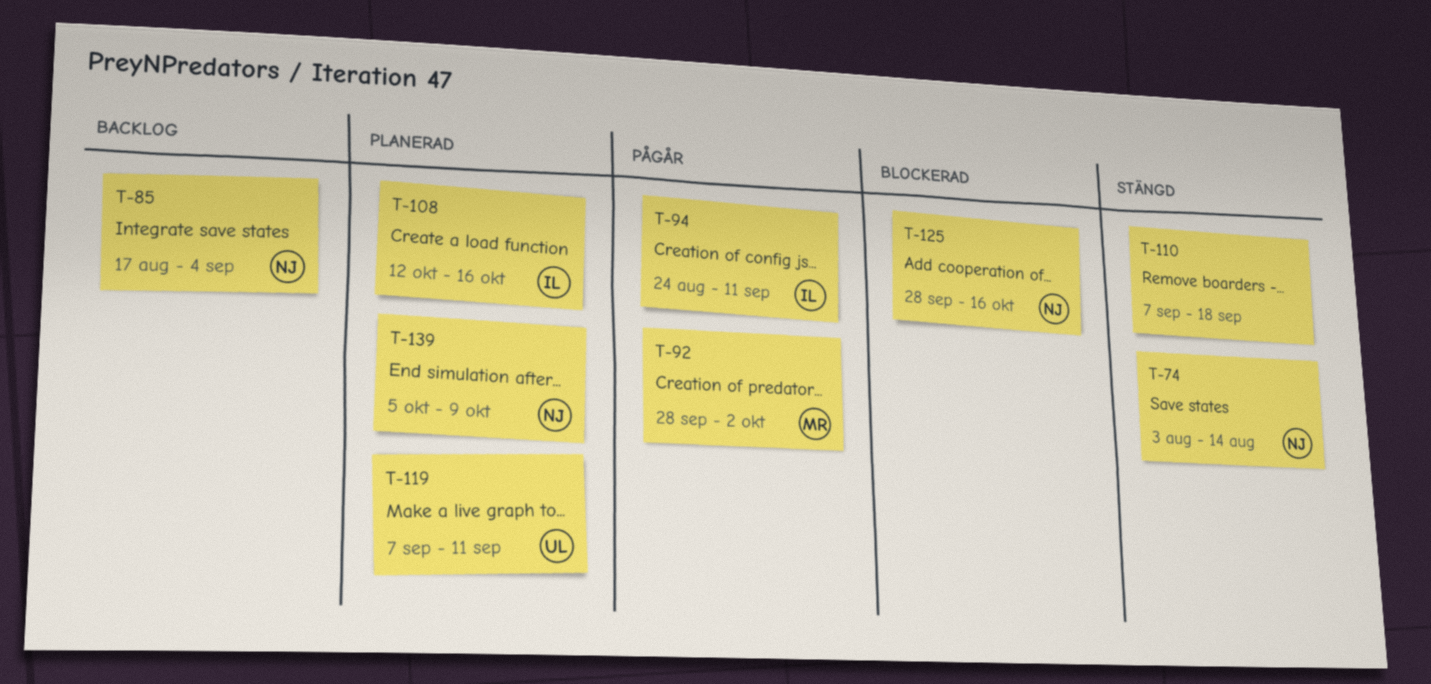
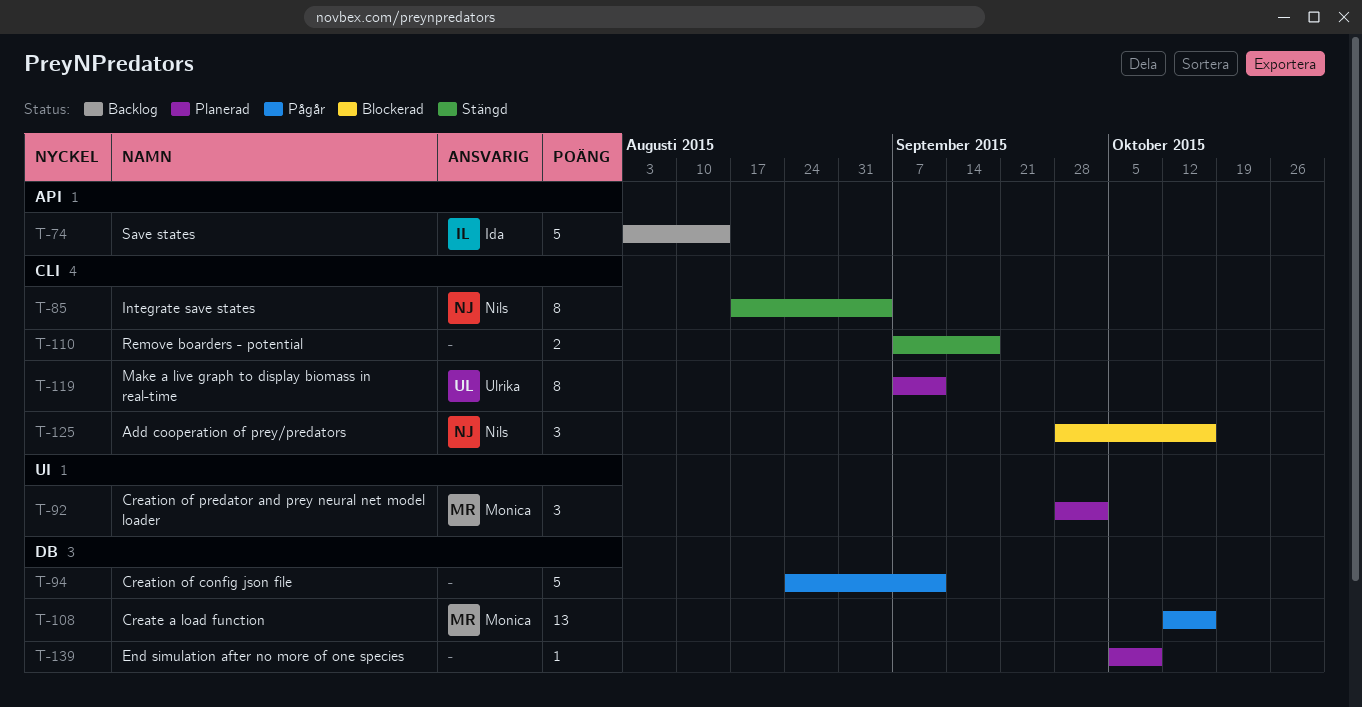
T-74, status: Stängd -> Backlog
T-74, owner: Nils -> Ida
T-85, status: Backlog -> Stängd
T-92, status: Pågår -> Planerad
T-94, owner: Ida -> none
T-108, status: Planerad -> Pågår
T-108, owner: Ida -> Monica
T-139, owner: Nils -> none

